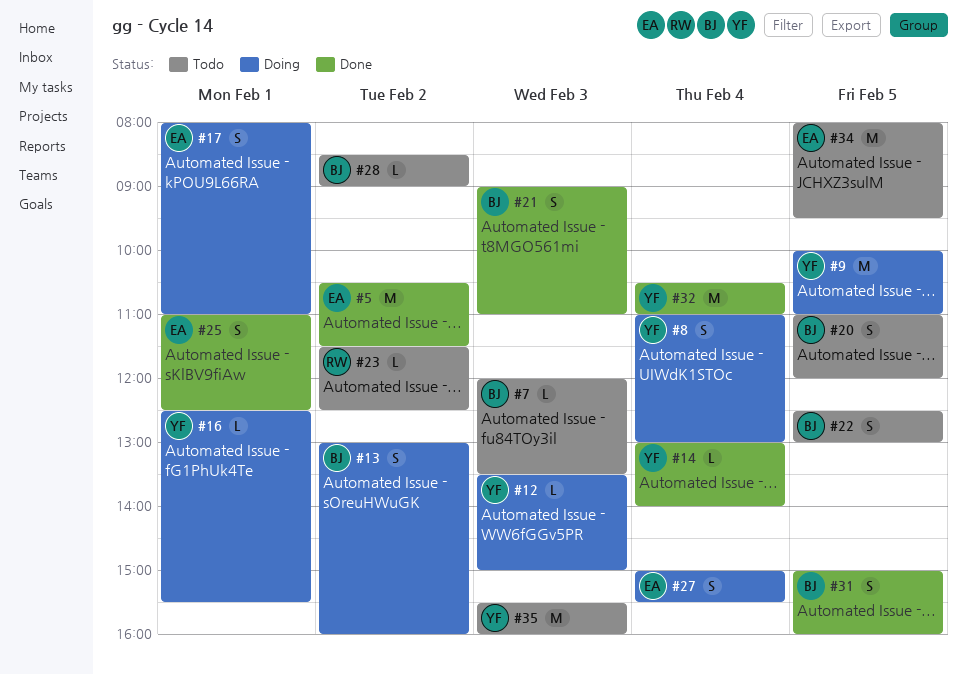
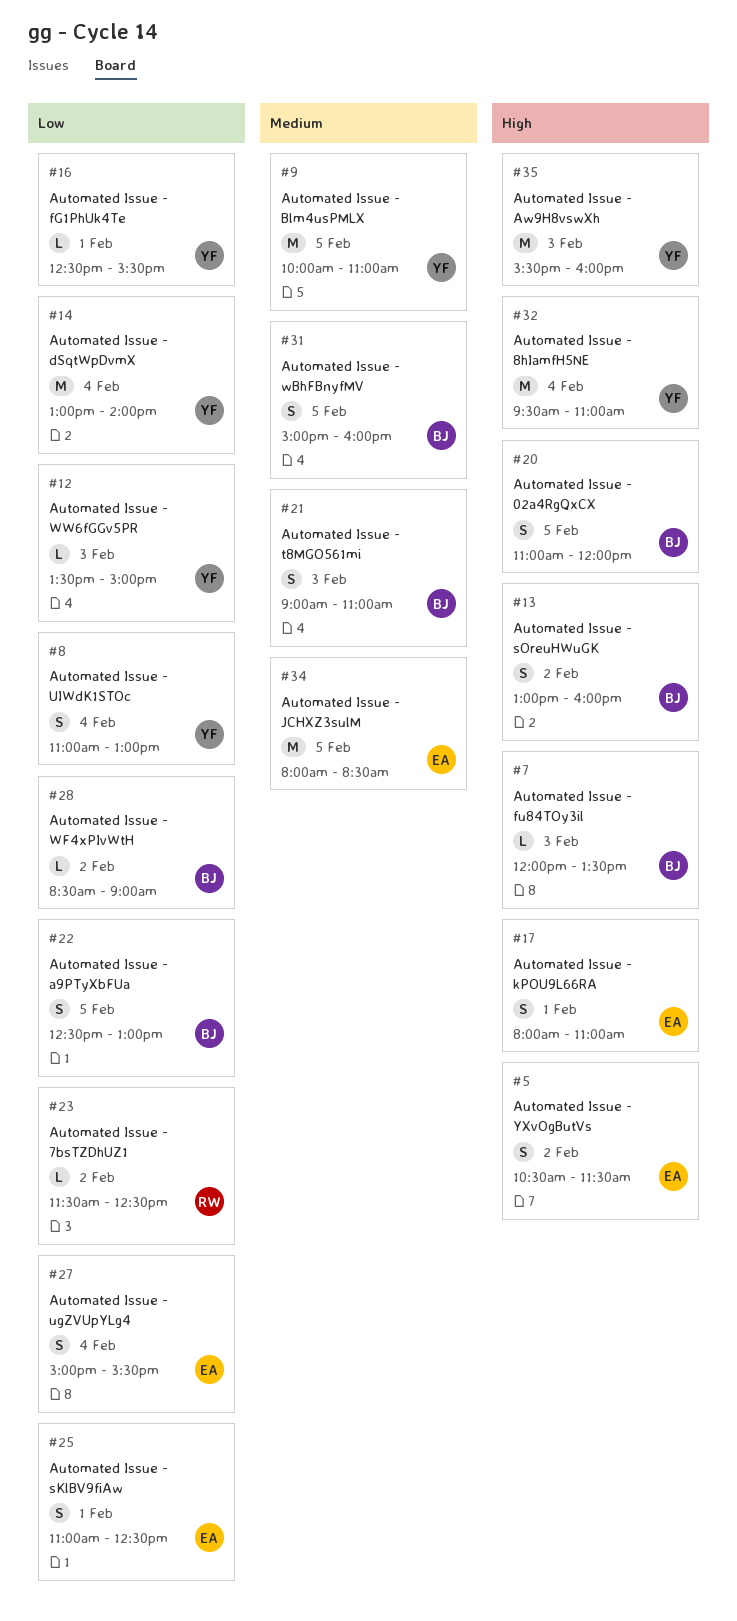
#5, estimate: M -> S
#14, estimate: L -> M
#32, begins: 10:30 -> 09:30
#34, ends: 09:30 -> 08:30

